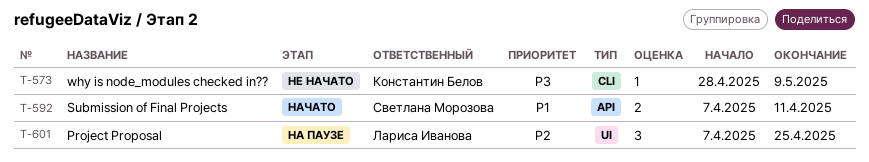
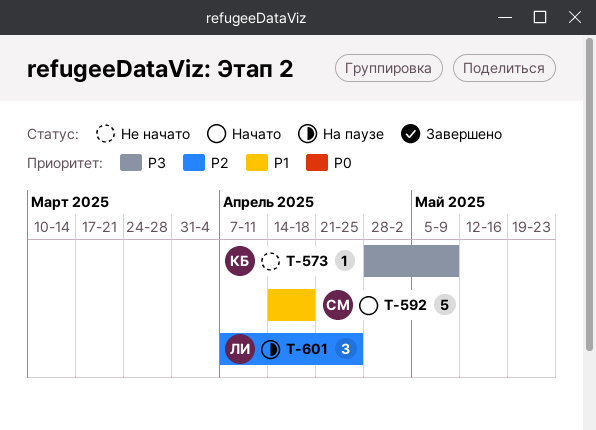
T-592, estimate: 2 -> 5
T-592, start: Apr 7 -> Apr 14
T-592, due: Apr 11 -> Apr 18

